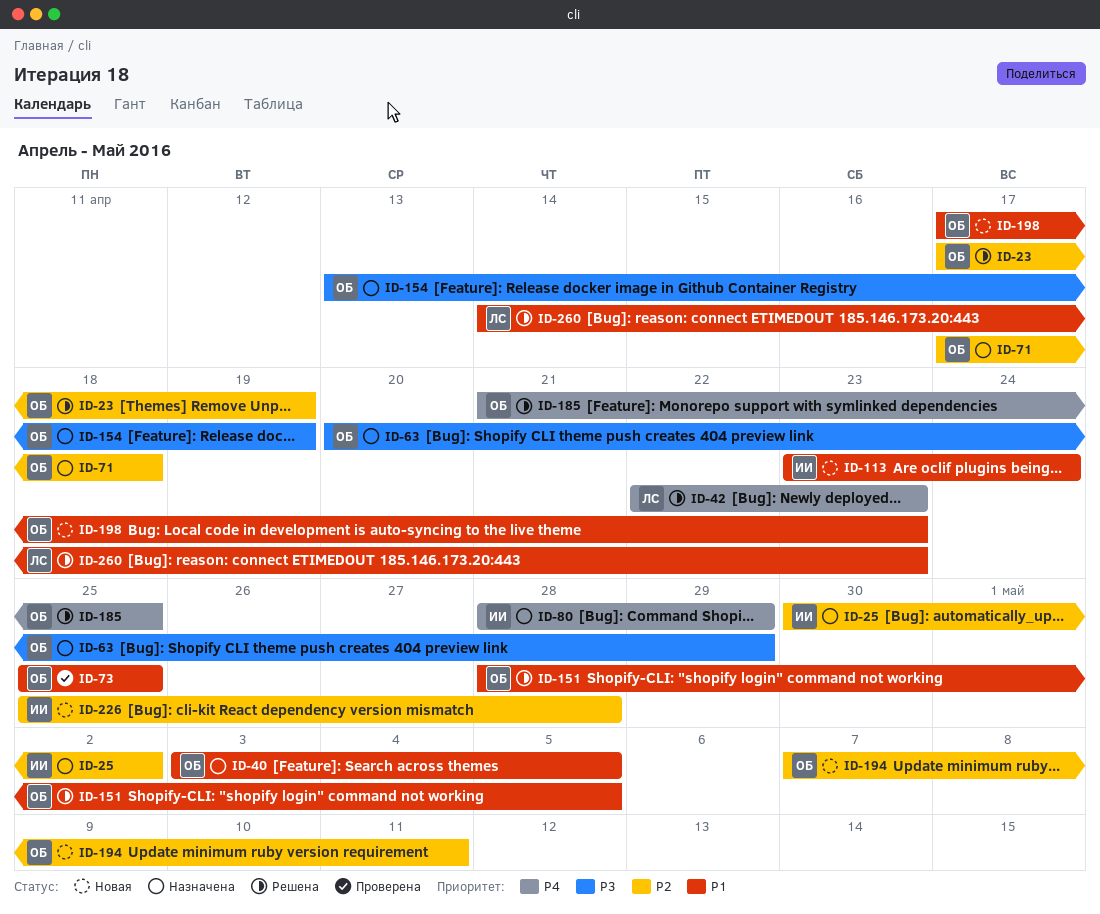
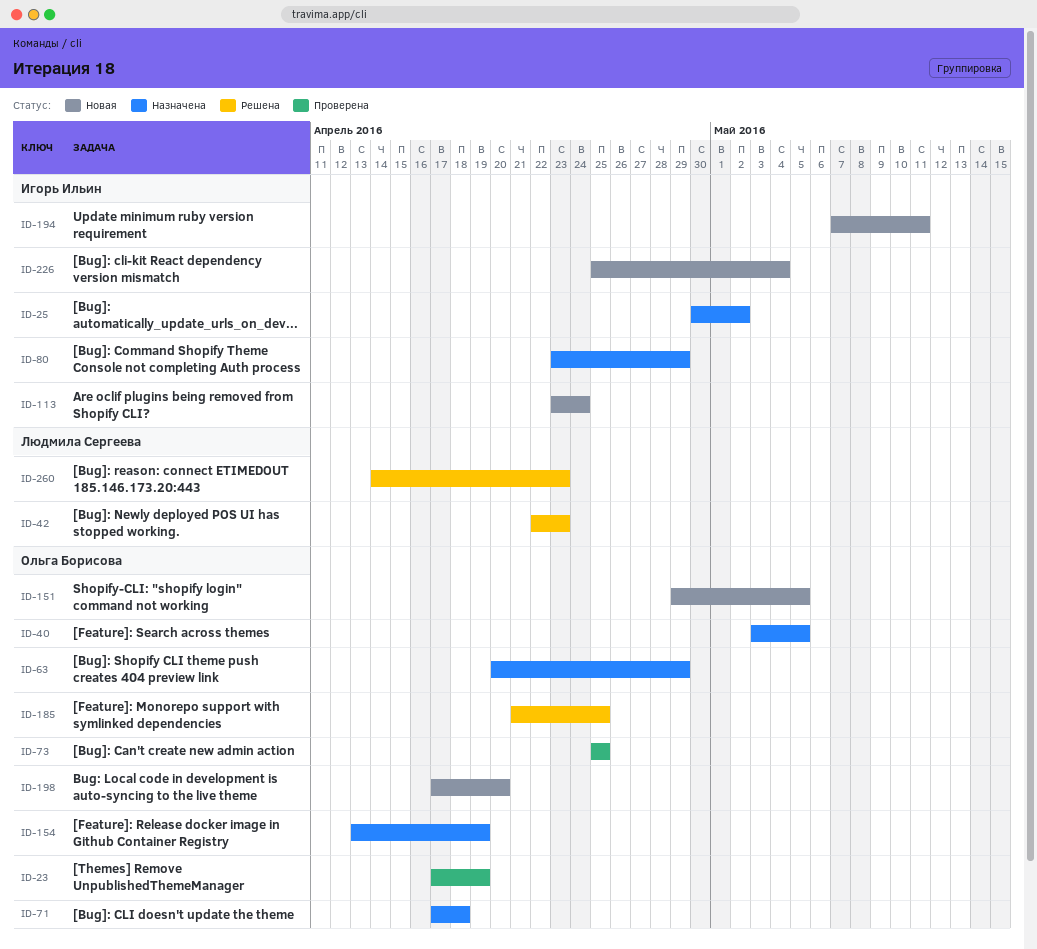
ID-23, status: Решена -> Проверена
ID-80, start: Apr 28 -> Apr 23
ID-151, status: Решена -> Новая
ID-151, start: Apr 28 -> Apr 29
ID-194, owner: Ольга Борисова -> Игорь Ильин
ID-198, due: Apr 23 -> Apr 20
ID-226, due: Apr 28 -> May 4

